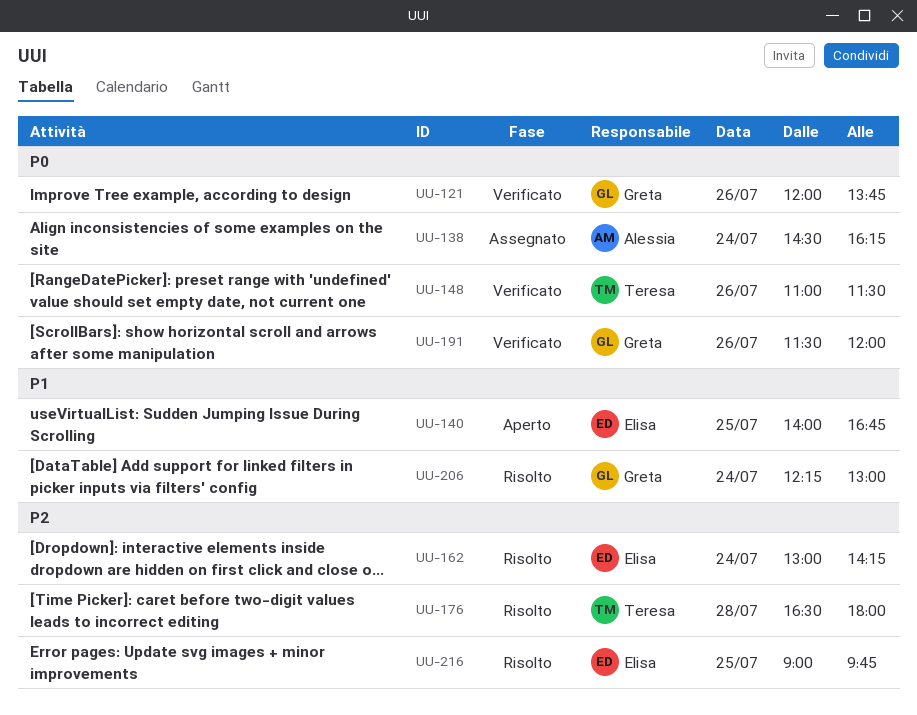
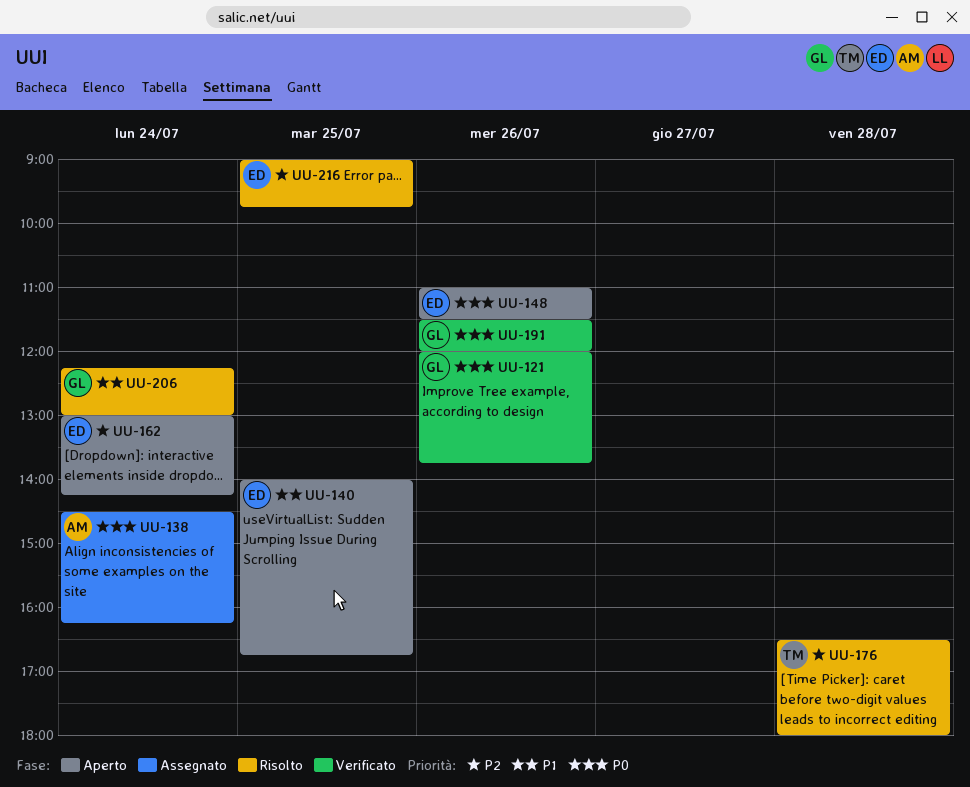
UU-148, status: Verificato -> Aperto
UU-148, owner: Teresa -> Elisa
UU-162, status: Risolto -> Aperto

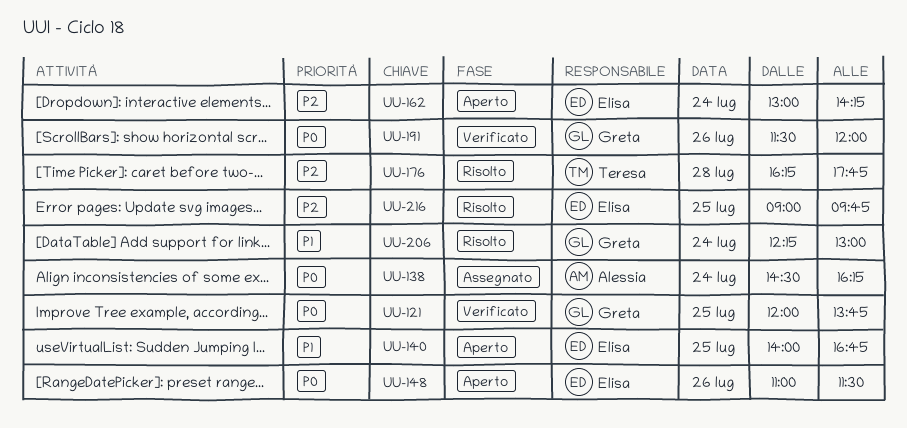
UU-121, day: Jul 26 -> Jul 25
UU-176, begins: 16:30 -> 16:15
UU-176, ends: 18:00 -> 17:45

